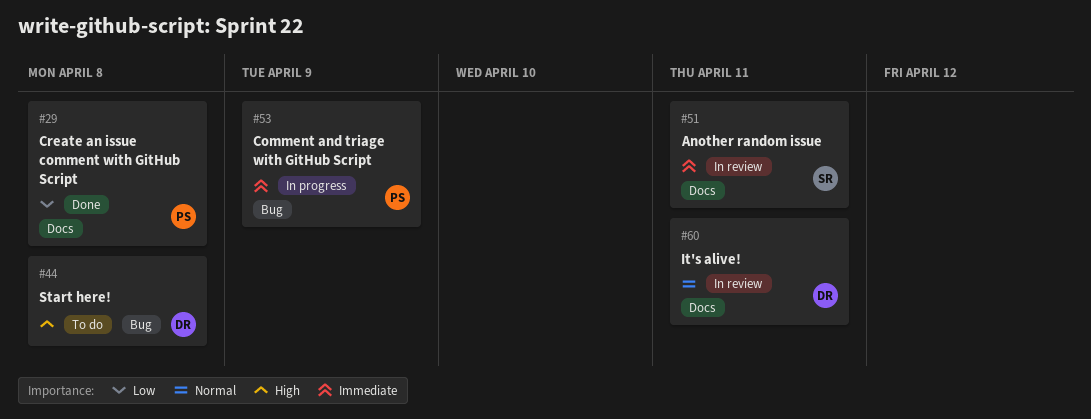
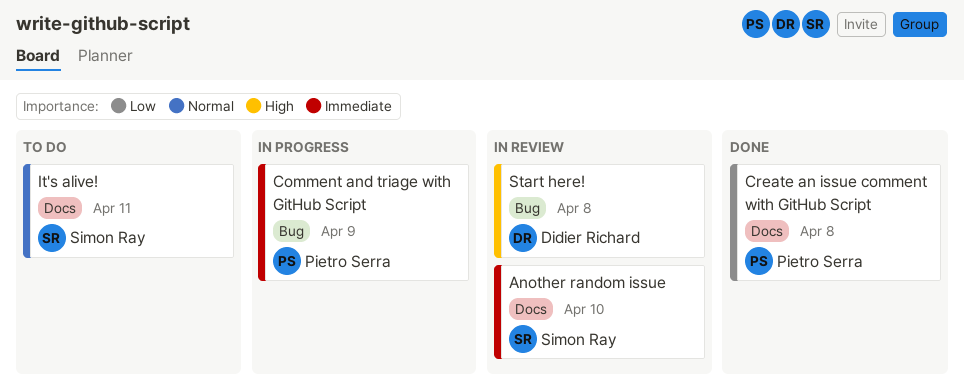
Another random issue, due: Apr 11 -> Apr 10
It's alive!, status: In review -> To do
It's alive!, owner: Didier Richard -> Simon Ray
Start here!, status: To do -> In review

